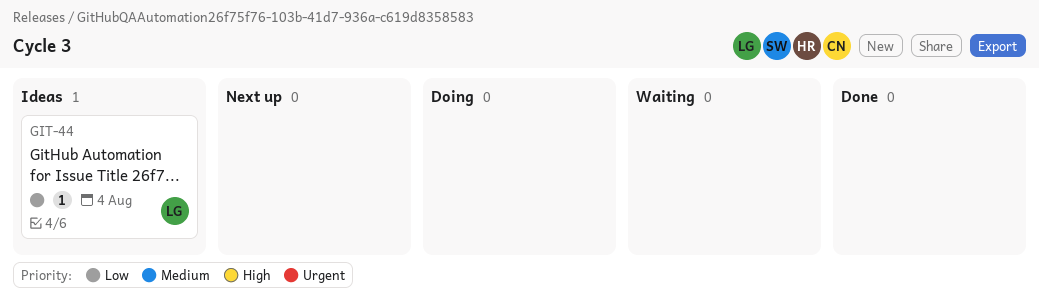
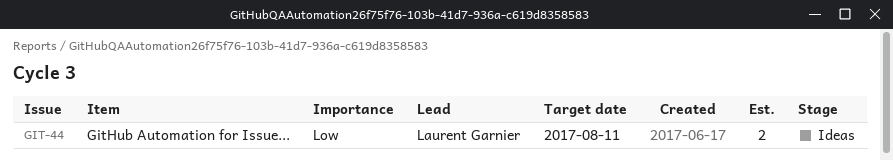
GIT-44, estimate: 1 -> 2
GIT-44, due: Aug 4 -> Aug 11

